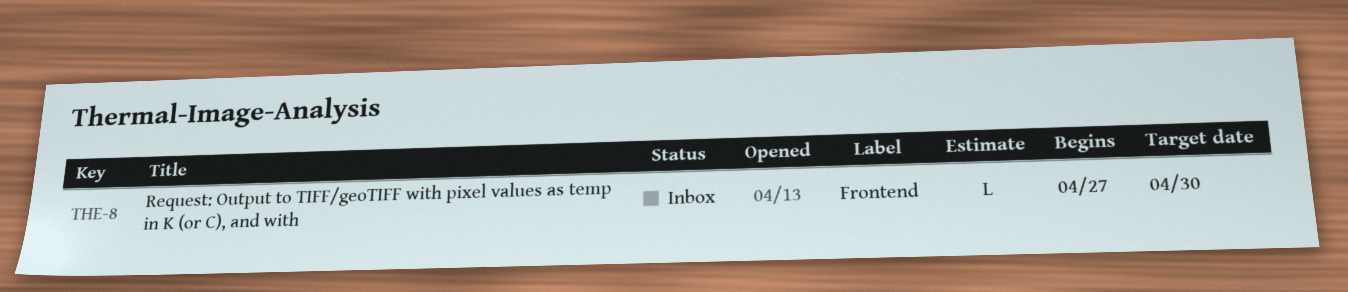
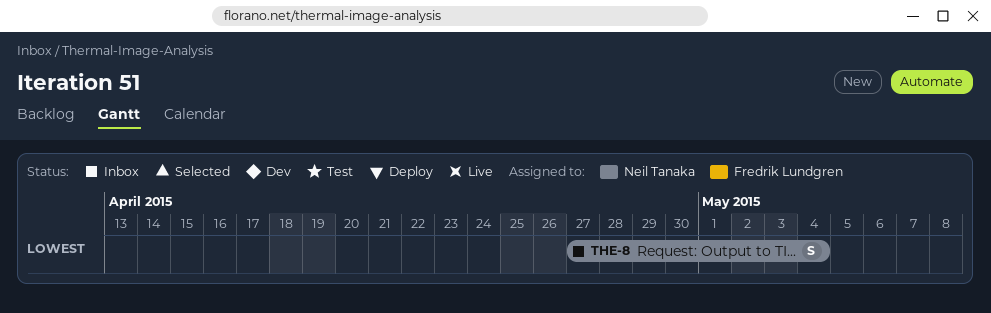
THE-8, estimate: L -> S
THE-8, due: Apr 30 -> May 4

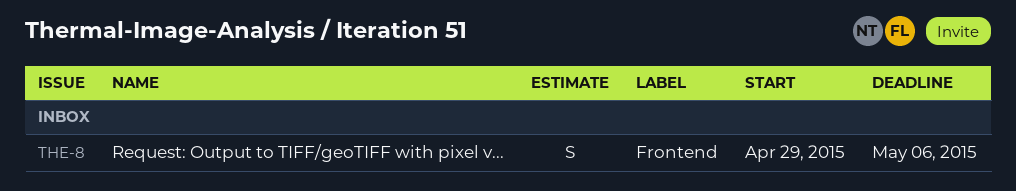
THE-8, start: Apr 27 -> Apr 29
THE-8, due: May 4 -> May 6

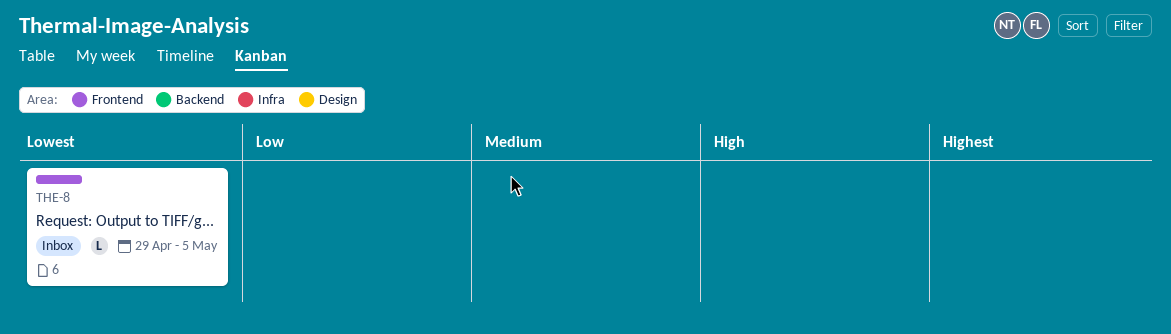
THE-8, estimate: S -> L
THE-8, due: May 6 -> May 5

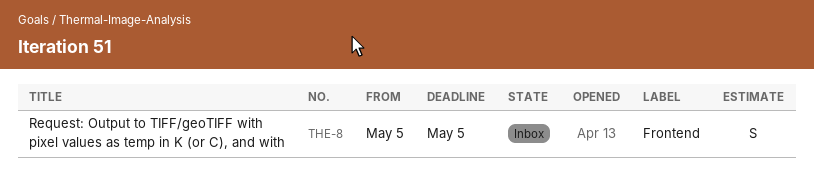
THE-8, estimate: L -> S
THE-8, start: Apr 29 -> May 5

